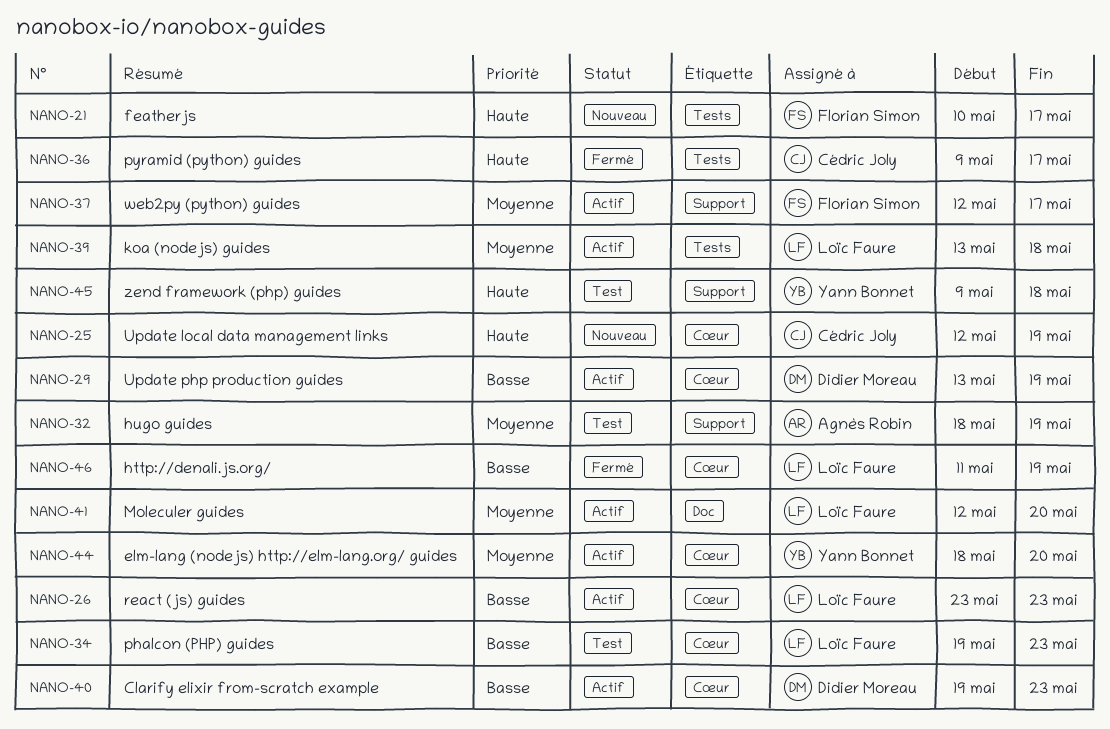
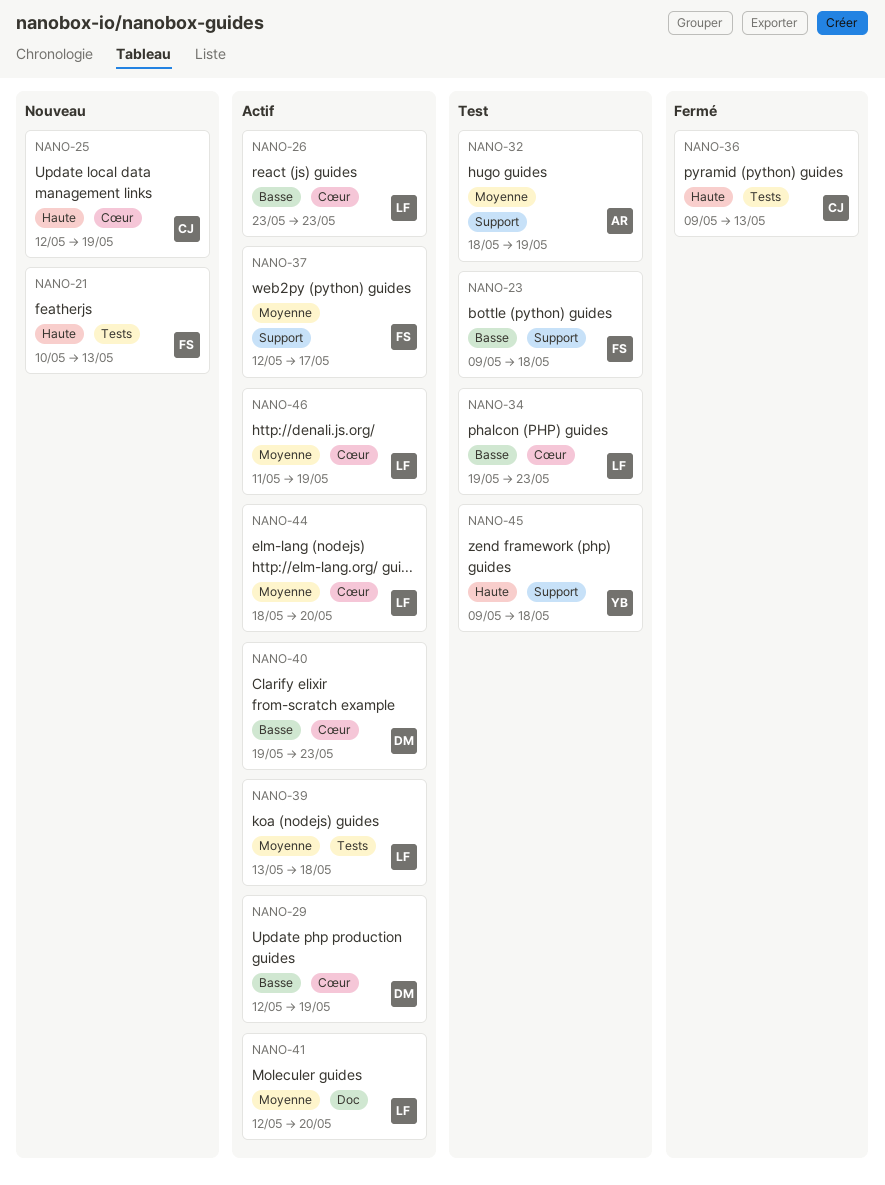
NANO-21, due: May 17 -> May 13
NANO-23: none -> present
NANO-29, start: May 13 -> May 12
NANO-36, due: May 17 -> May 13
NANO-44, owner: Yann Bonnet -> Loïc Faure
NANO-46, status: Fermé -> Actif
NANO-46, priority: Basse -> Moyenne

